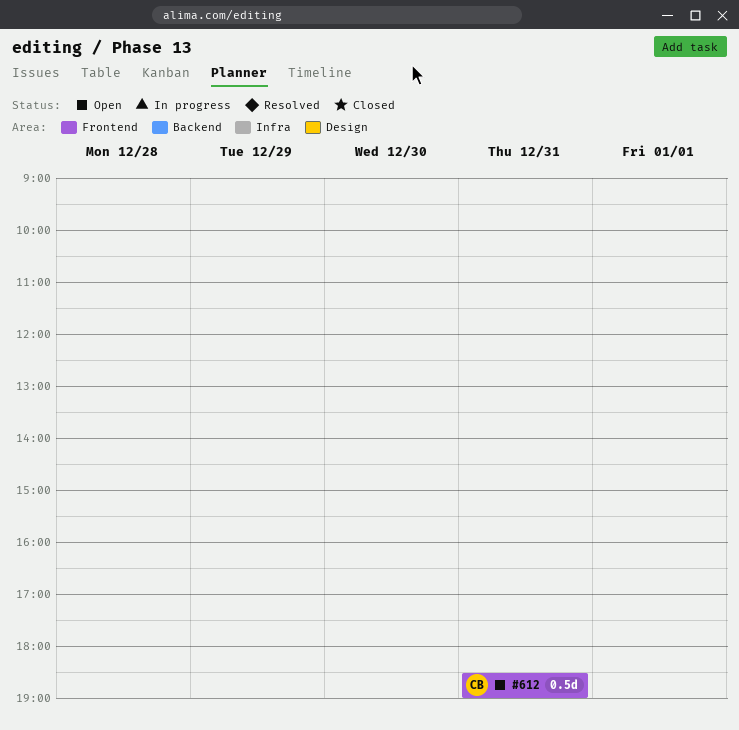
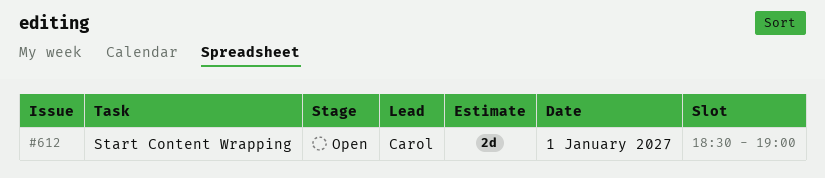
#612, estimate: 0.5d -> 2d
#612, day: Dec 31 -> Jan 1

